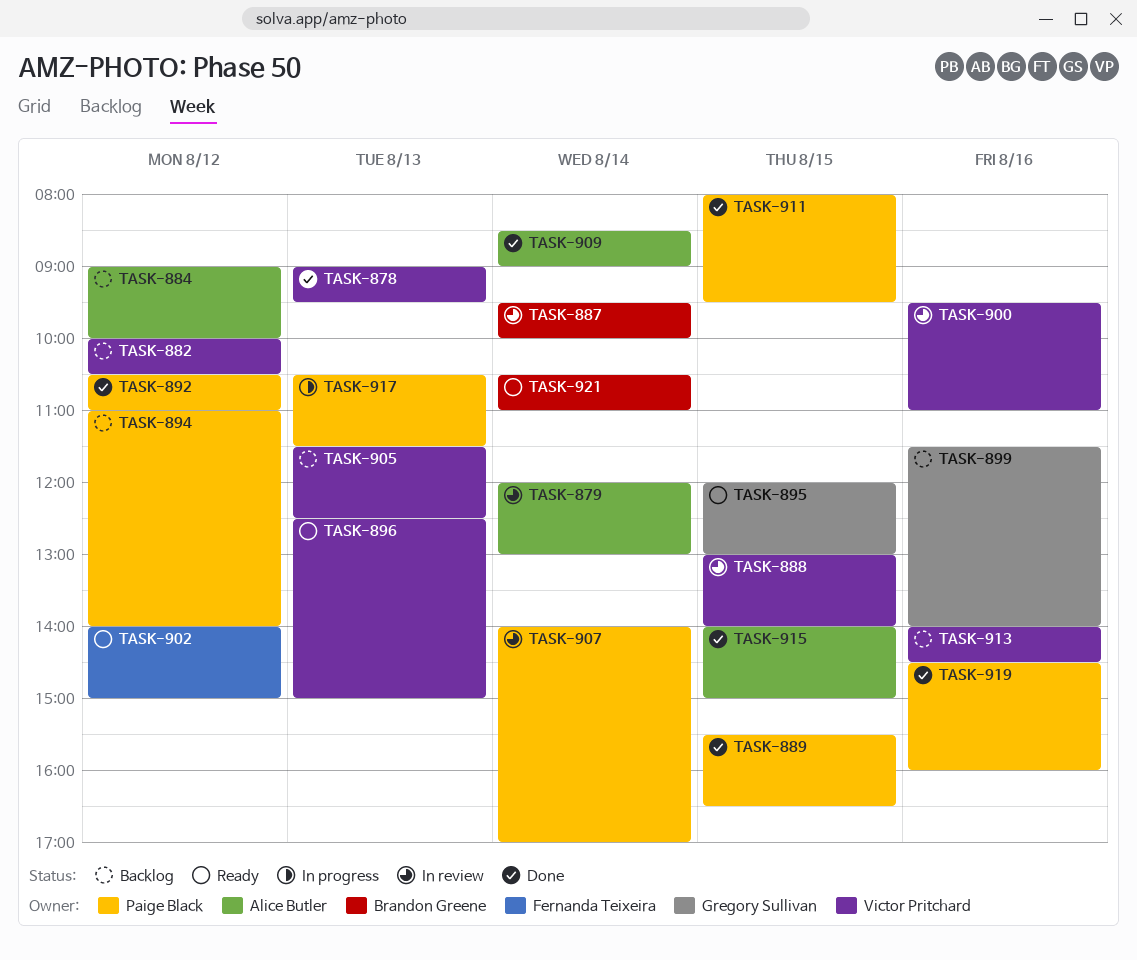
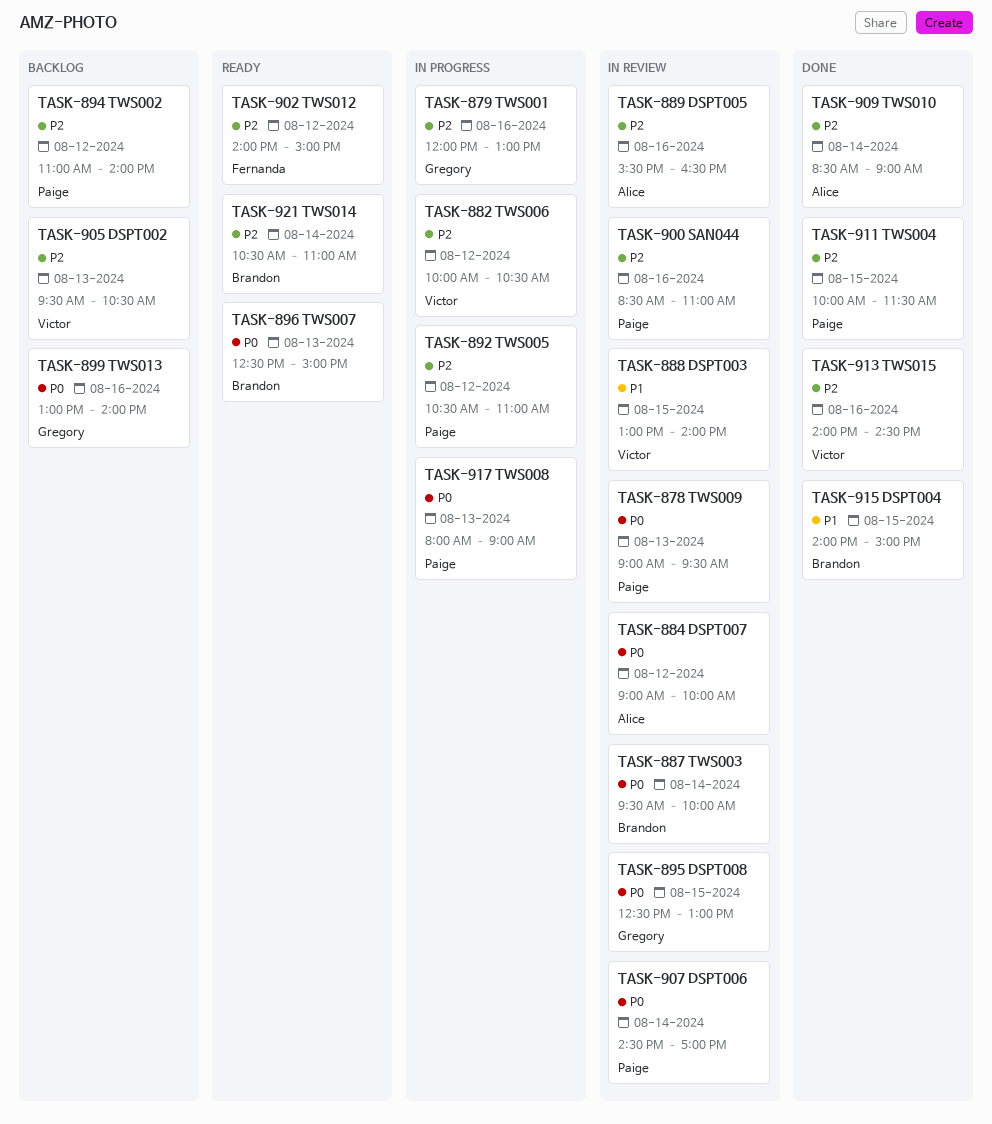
TASK-878, status: Done -> In review
TASK-878, owner: Victor Pritchard -> Paige Black
TASK-879, status: In review -> In progress
TASK-879, owner: Alice Butler -> Gregory Sullivan
TASK-879, day: Aug 14 -> Aug 16
TASK-882, status: Backlog -> In progress
TASK-884, status: Backlog -> In review
TASK-889, status: Done -> In review
TASK-889, owner: Paige Black -> Alice Butler
TASK-889, day: Aug 15 -> Aug 16
TASK-892, status: Done -> In progress
TASK-895, status: Ready -> In review
TASK-895, begins: 12:00 -> 12:30
TASK-896, owner: Victor Pritchard -> Brandon Greene
TASK-899, begins: 11:30 -> 13:00
TASK-900, owner: Victor Pritchard -> Paige Black
TASK-900, begins: 09:30 -> 08:30
TASK-905, begins: 11:30 -> 09:30
TASK-905, ends: 12:30 -> 10:30
TASK-907, begins: 14:00 -> 14:30
TASK-911, begins: 08:00 -> 10:00
TASK-911, ends: 09:30 -> 11:30
TASK-913, status: Backlog -> Done
TASK-915, owner: Alice Butler -> Brandon Greene
TASK-917, begins: 10:30 -> 08:00
TASK-917, ends: 11:30 -> 09:00
TASK-919: present -> none

